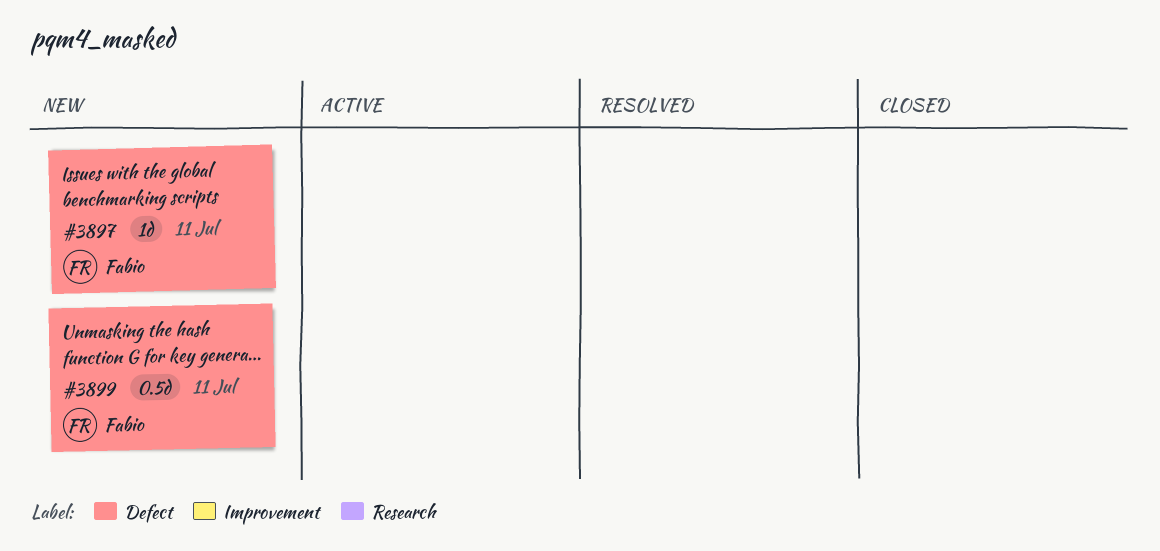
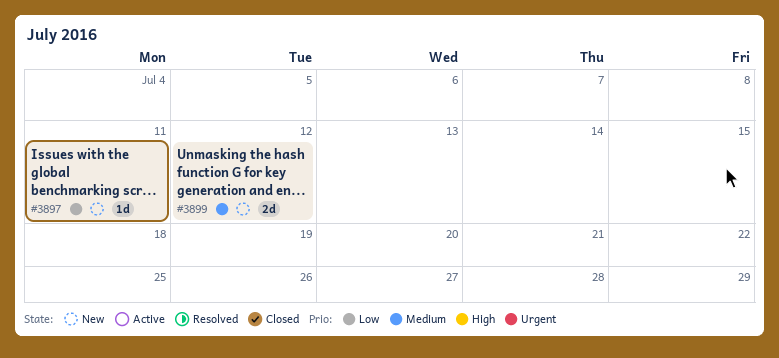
#3899, estimate: 0.5d -> 2d
#3899, due: Jul 11 -> Jul 12

